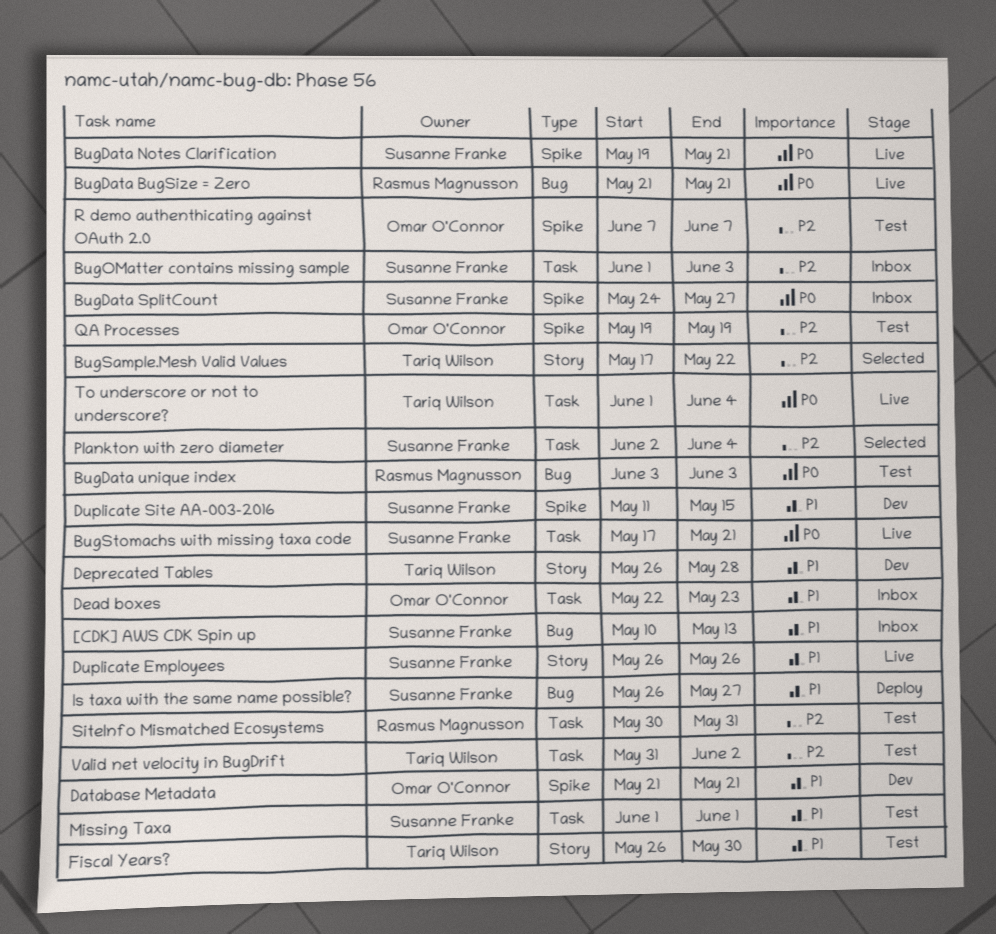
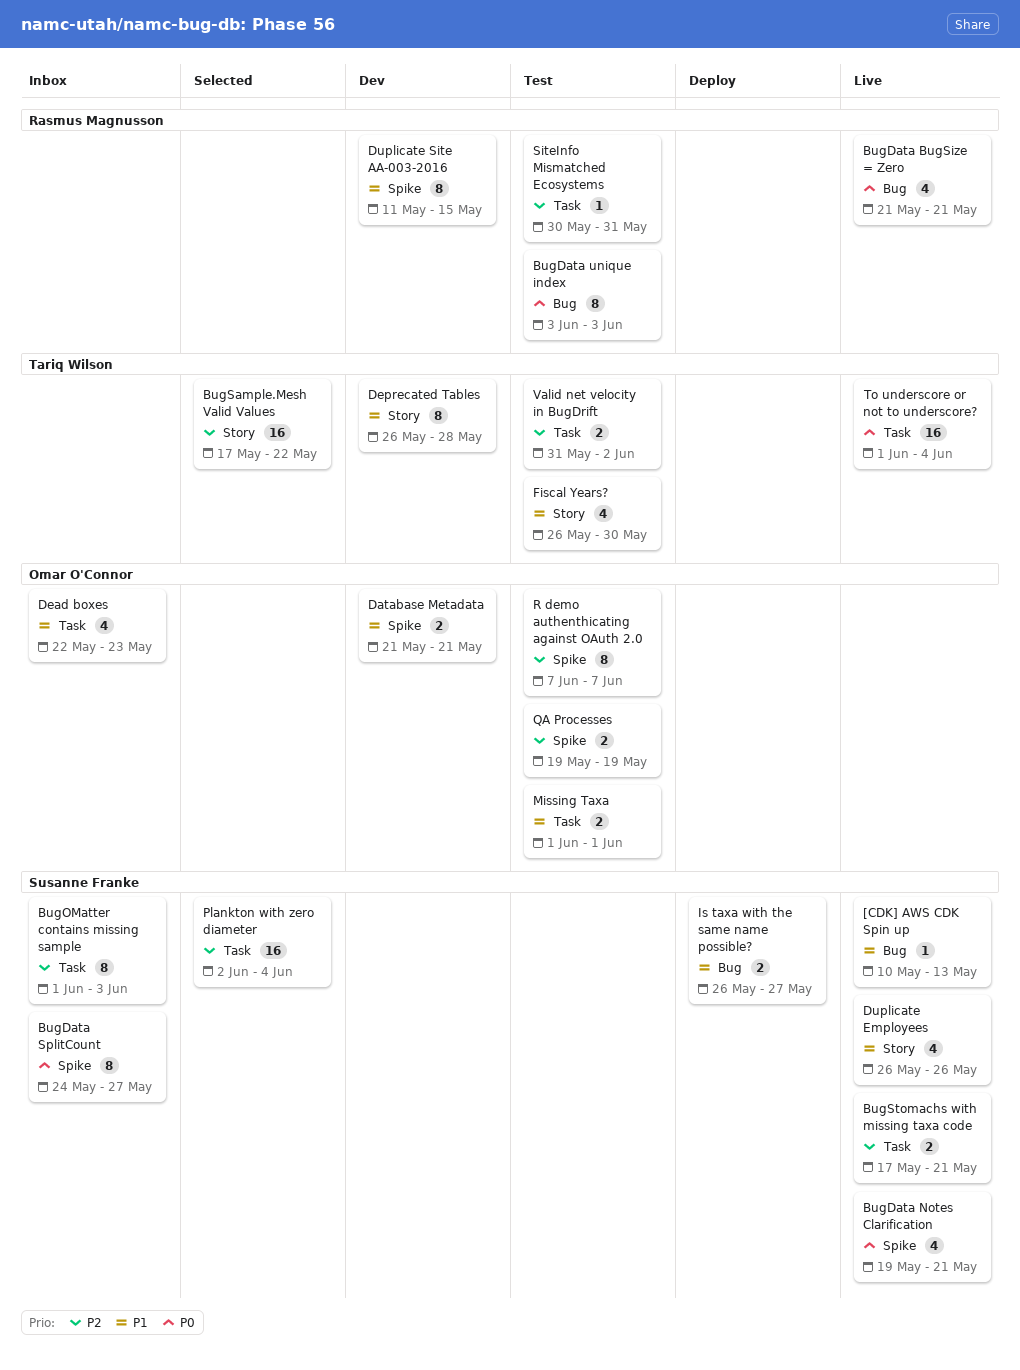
[CDK] AWS CDK Spin up, status: Inbox -> Live
BugStomachs with missing taxa code, priority: P0 -> P2
Duplicate Site AA-003-2016, owner: Susanne Franke -> Rasmus Magnusson
Missing Taxa, owner: Susanne Franke -> Omar O'Connor

